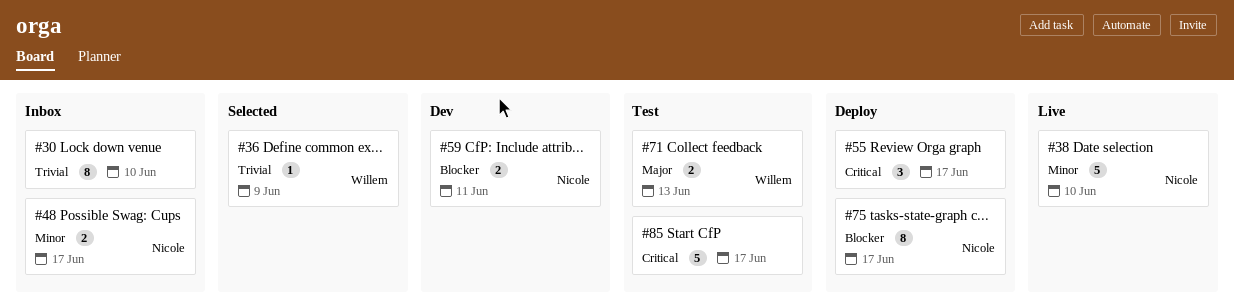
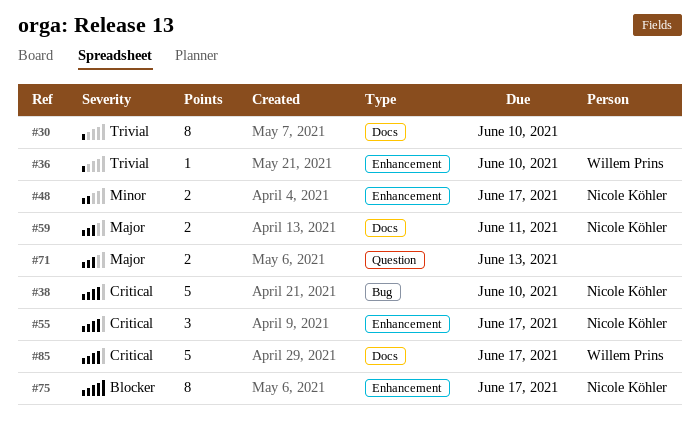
#36, due: Jun 9 -> Jun 10
#38, priority: Minor -> Critical
#55, owner: none -> Nicole Köhler
#59, priority: Blocker -> Major
#71, owner: Willem Prins -> none
#85, owner: none -> Willem Prins

